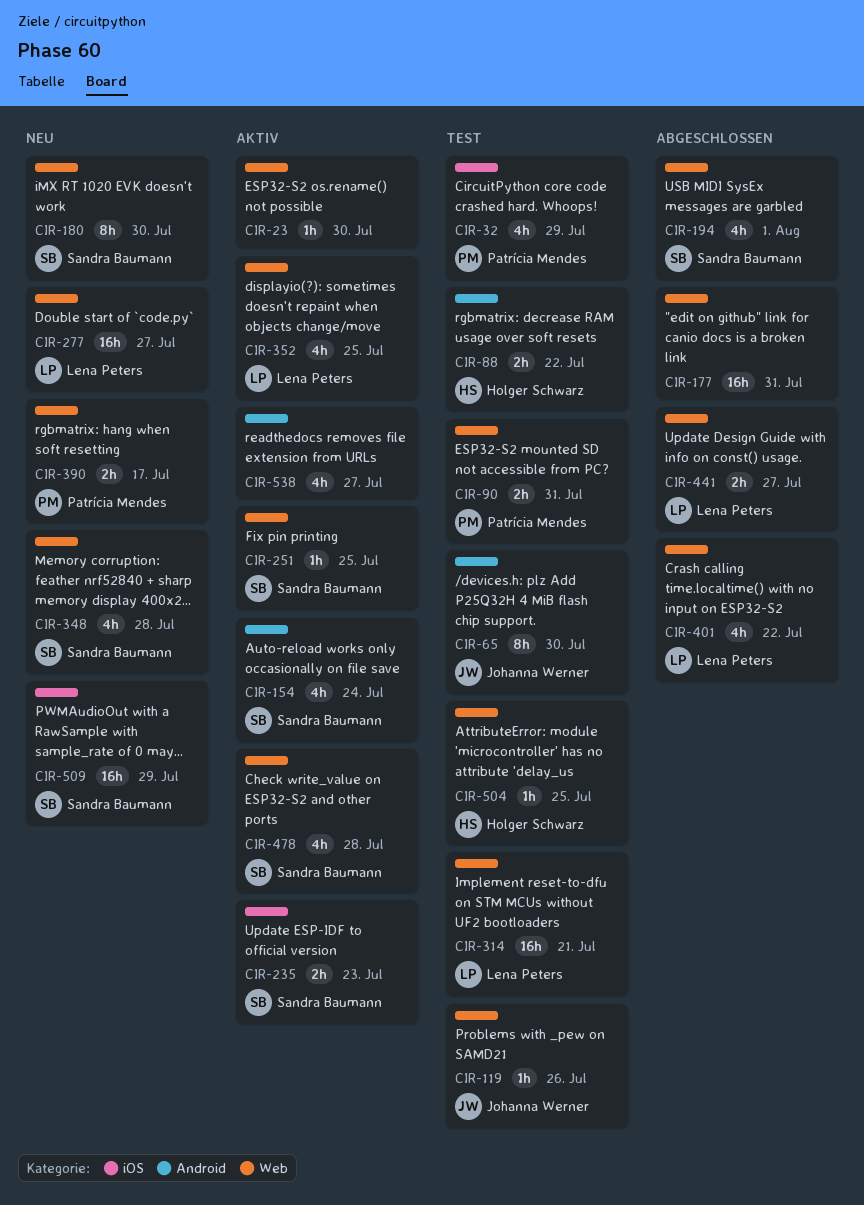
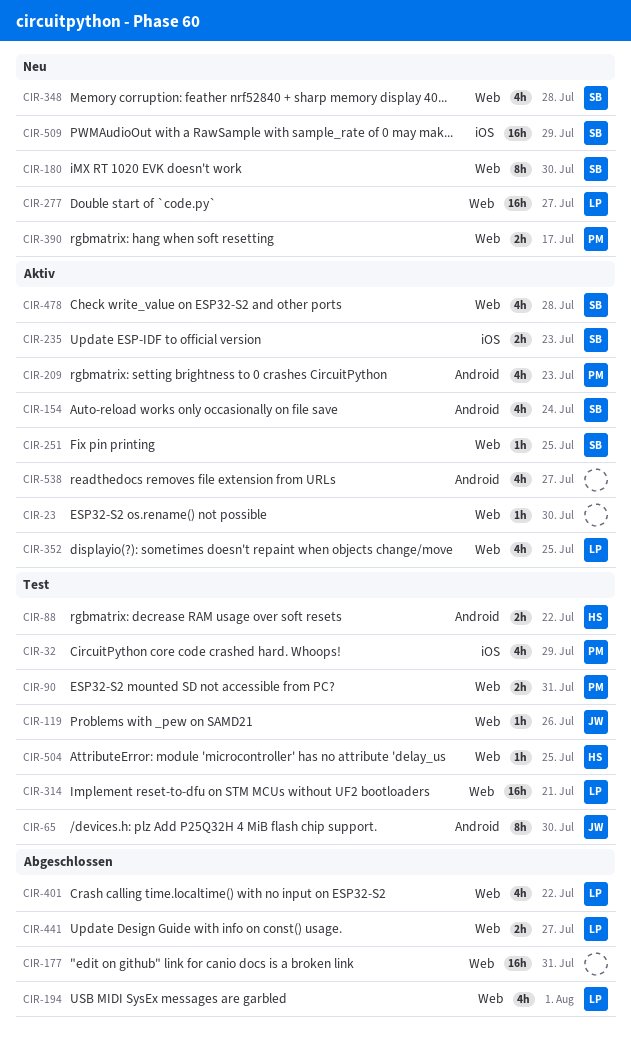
CIR-194, owner: Sandra Baumann -> Lena Peters
CIR-209: none -> present

